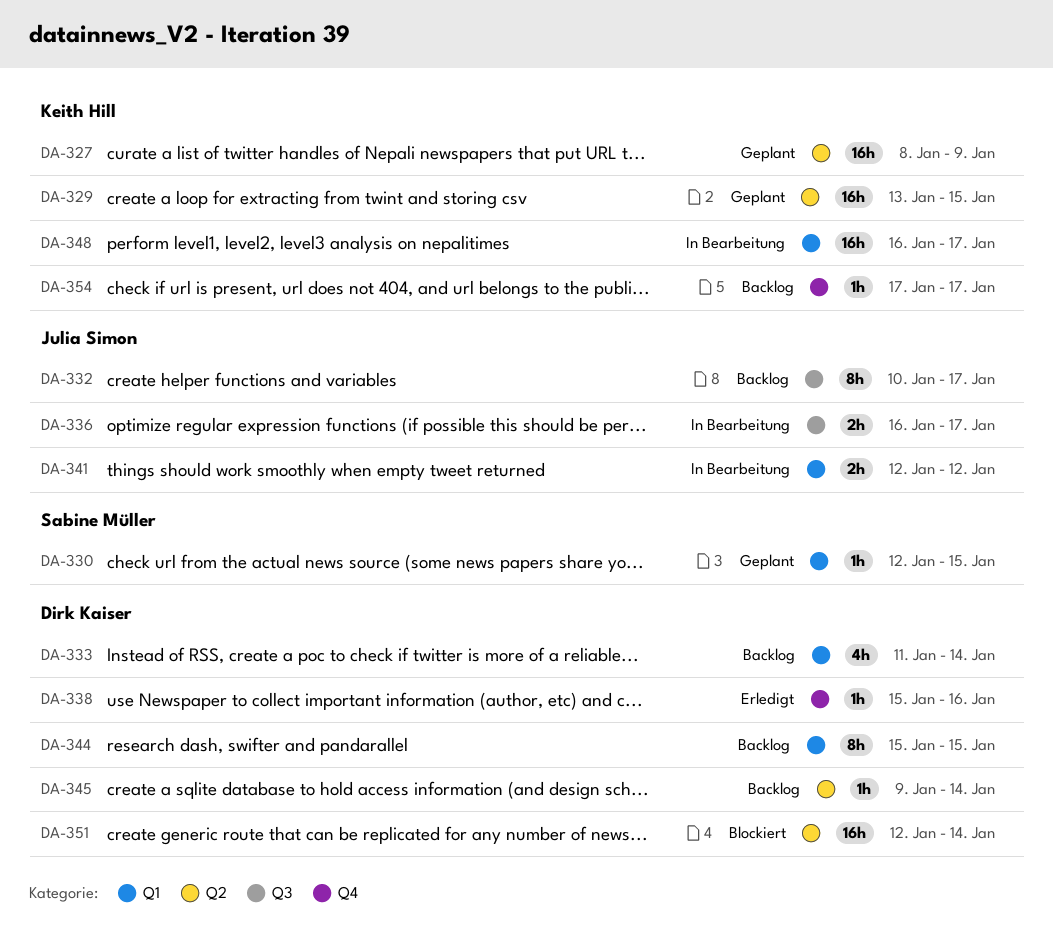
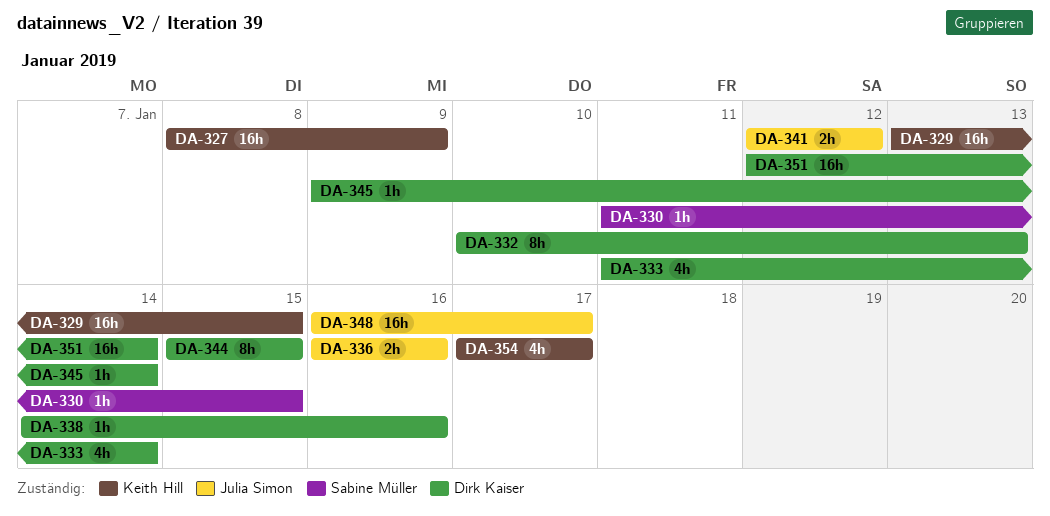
DA-330, start: Jan 12 -> Jan 11
DA-332, owner: Julia Simon -> Dirk Kaiser
DA-332, due: Jan 17 -> Jan 13
DA-336, due: Jan 17 -> Jan 16
DA-338, start: Jan 15 -> Jan 14
DA-348, owner: Keith Hill -> Julia Simon
DA-354, estimate: 1h -> 4h

